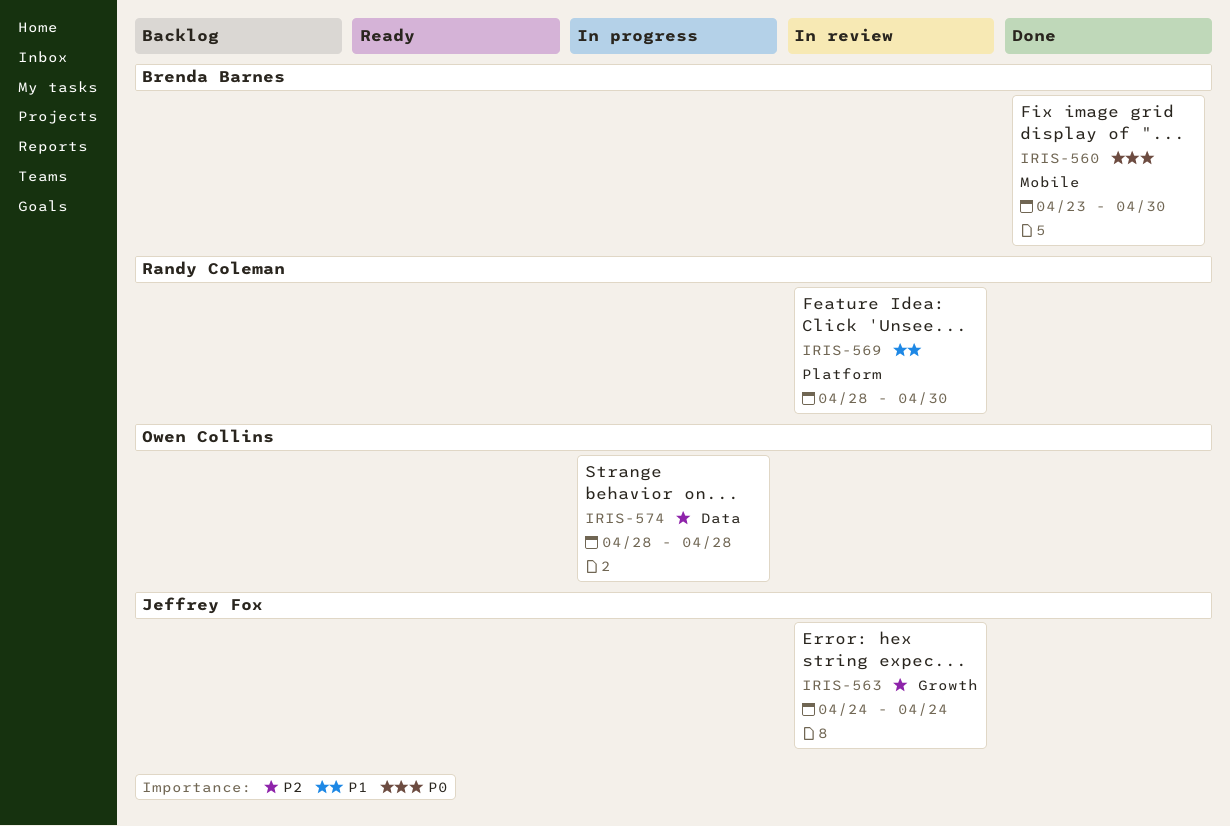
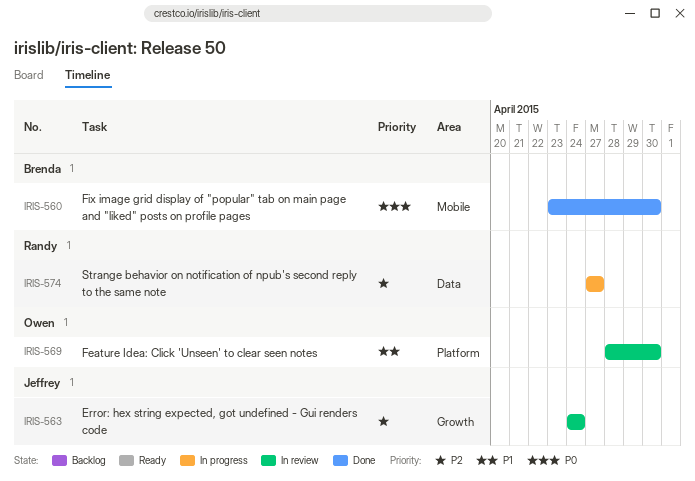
IRIS-569, owner: Randy Coleman -> Owen Collins
IRIS-574, owner: Owen Collins -> Randy Coleman
IRIS-574, start: Apr 28 -> Apr 27
IRIS-574, due: Apr 28 -> Apr 27

